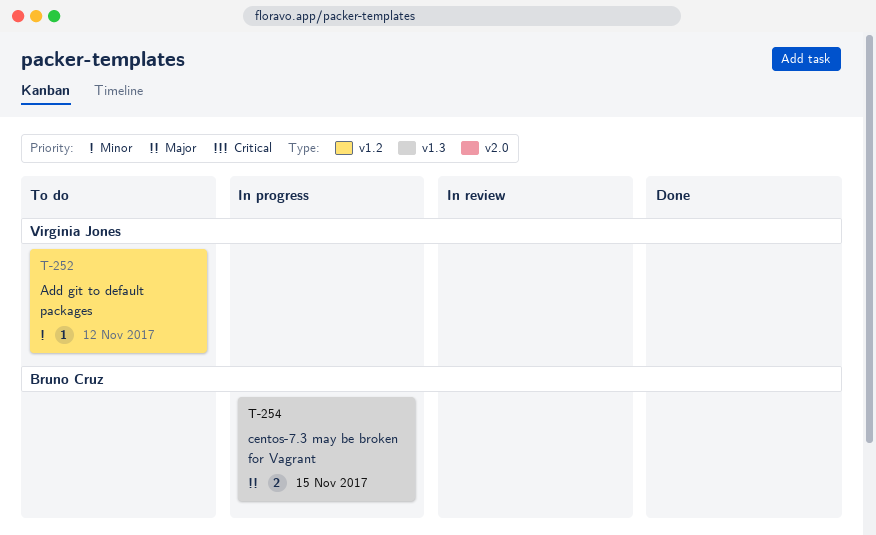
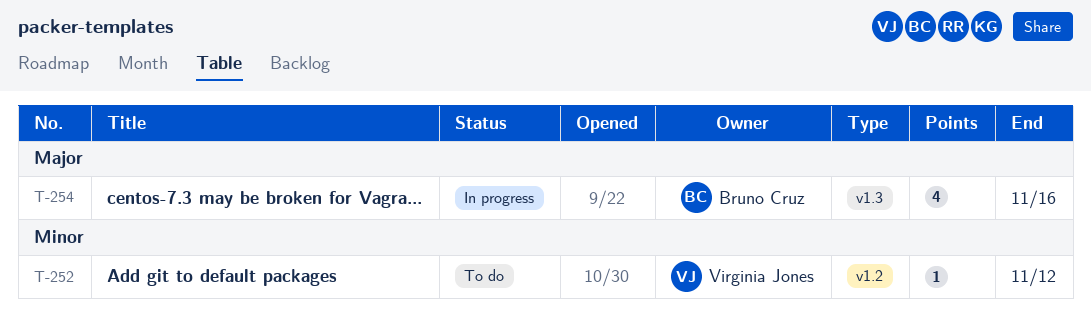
T-254, estimate: 2 -> 4
T-254, due: Nov 15 -> Nov 16

